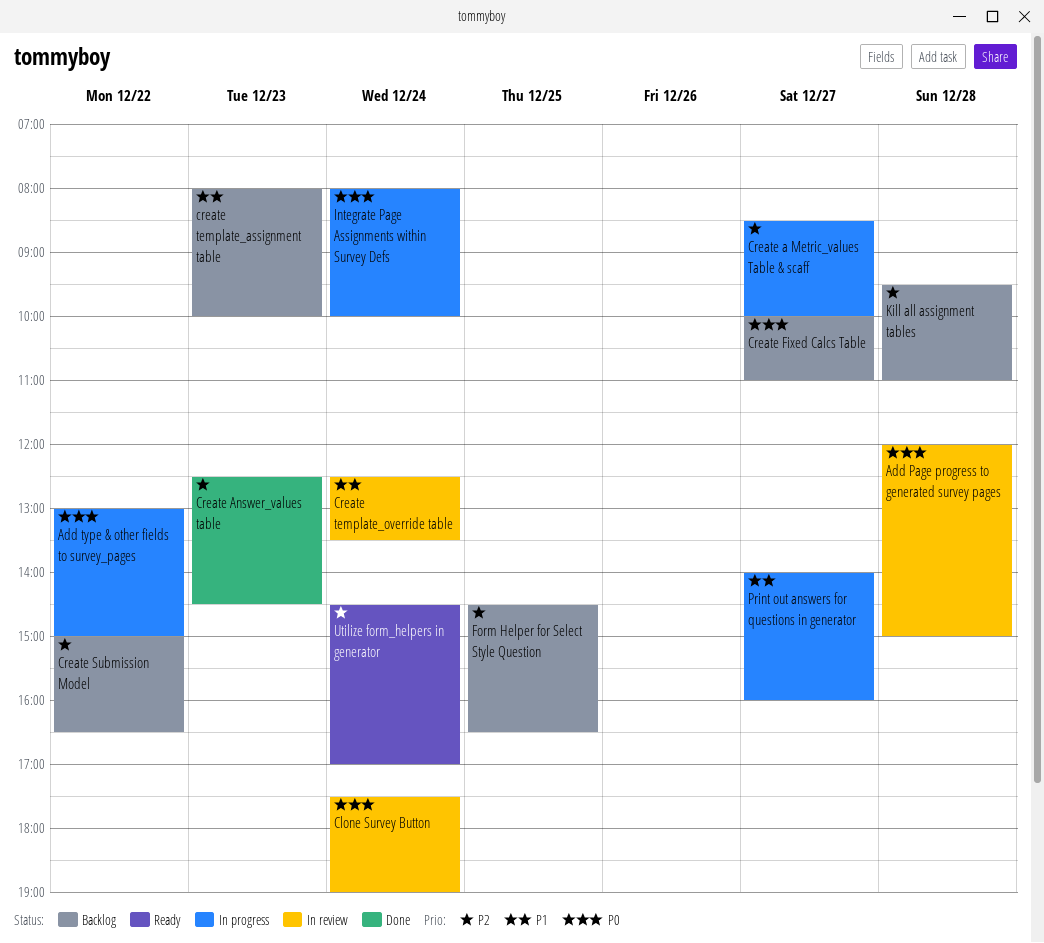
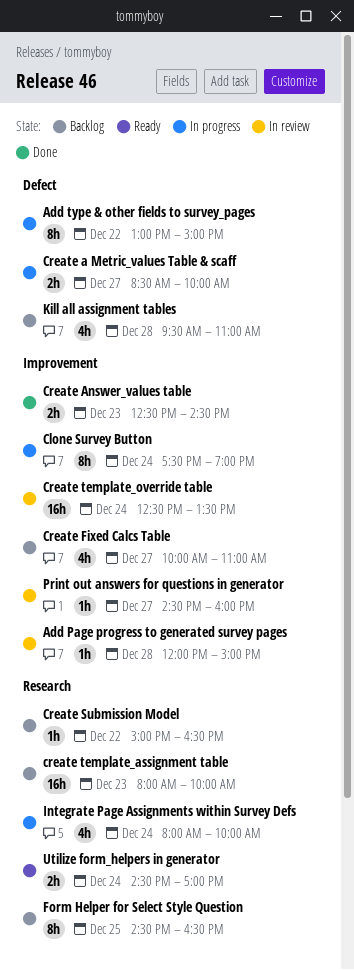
Clone Survey Button, status: In review -> In progress
Print out answers for questions in generator, status: In progress -> In review
Print out answers for questions in generator, begins: 14:00 -> 14:30

